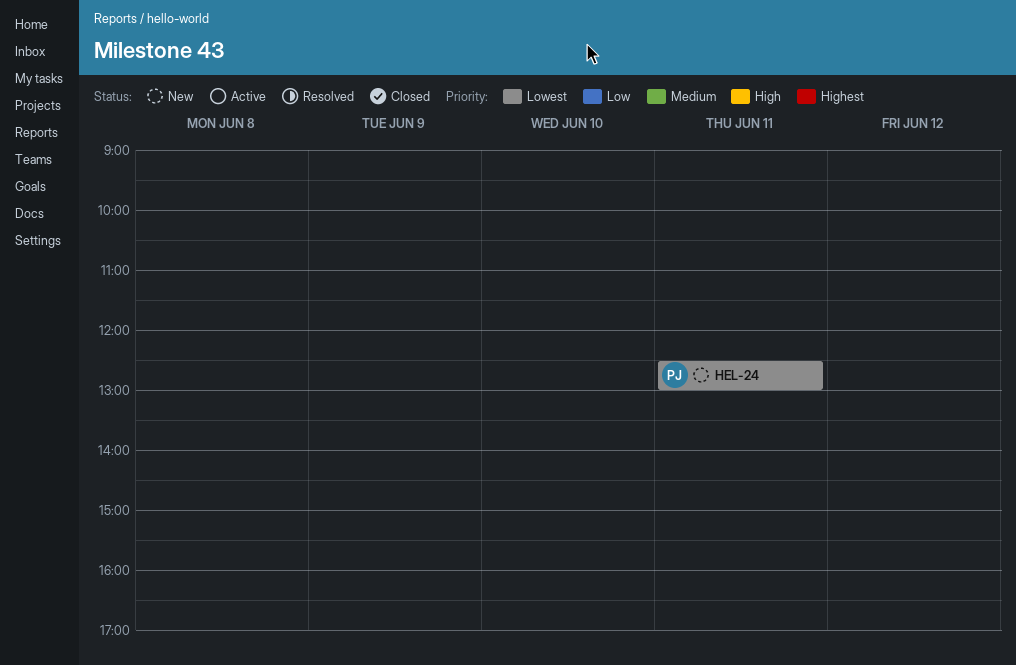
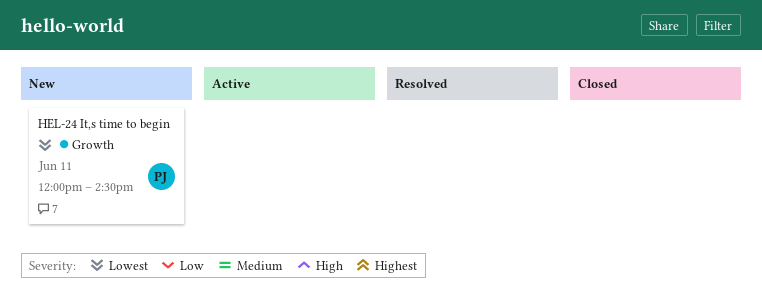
HEL-24, begins: 12:30 -> 12:00
HEL-24, ends: 13:00 -> 14:30

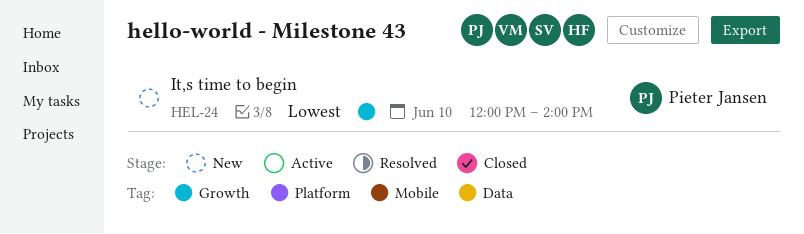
HEL-24, day: Jun 11 -> Jun 10
HEL-24, ends: 14:30 -> 14:00

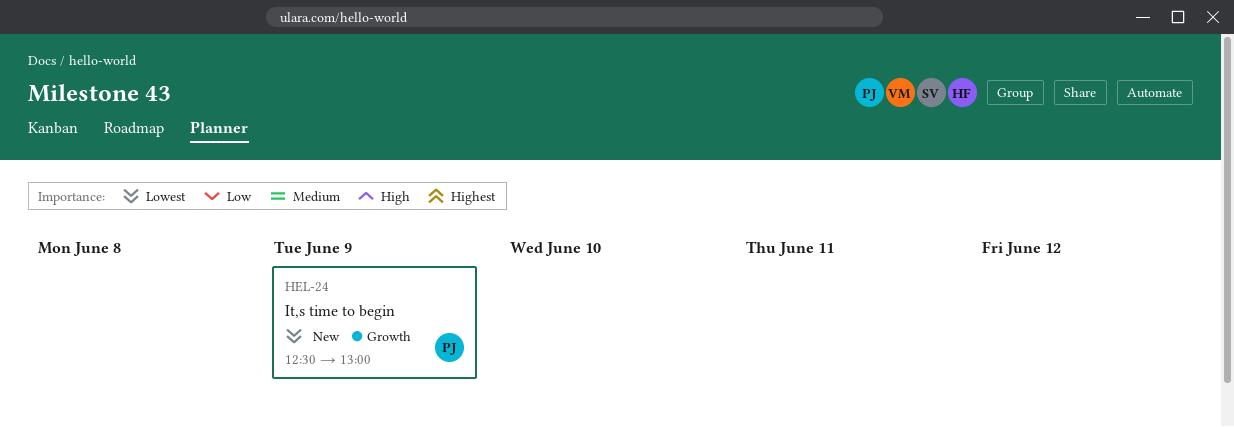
HEL-24, day: Jun 10 -> Jun 9
HEL-24, begins: 12:00 -> 12:30
HEL-24, ends: 14:00 -> 13:00

